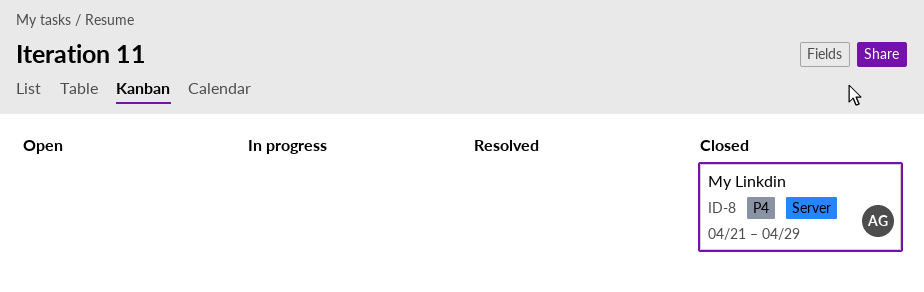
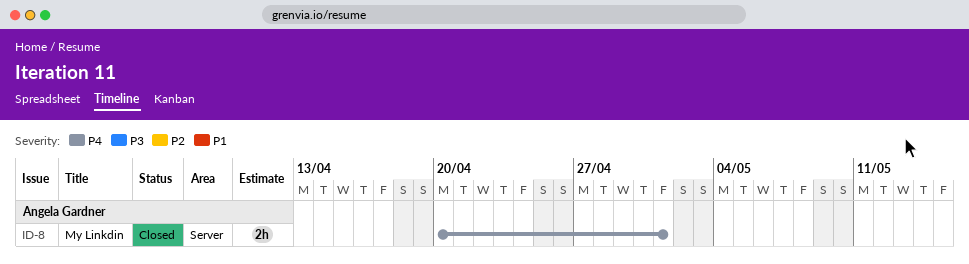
ID-8, start: Apr 21 -> Apr 20
ID-8, due: Apr 29 -> May 1

